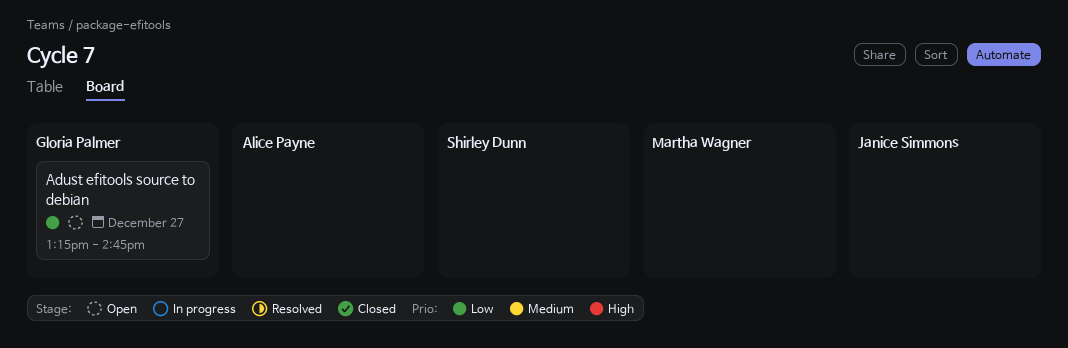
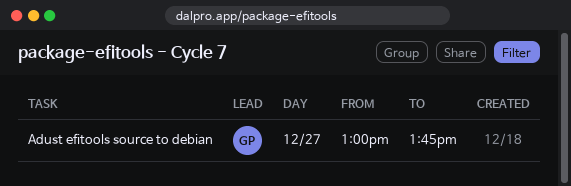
Adust efitools source to debian, begins: 13:15 -> 13:00
Adust efitools source to debian, ends: 14:45 -> 13:45

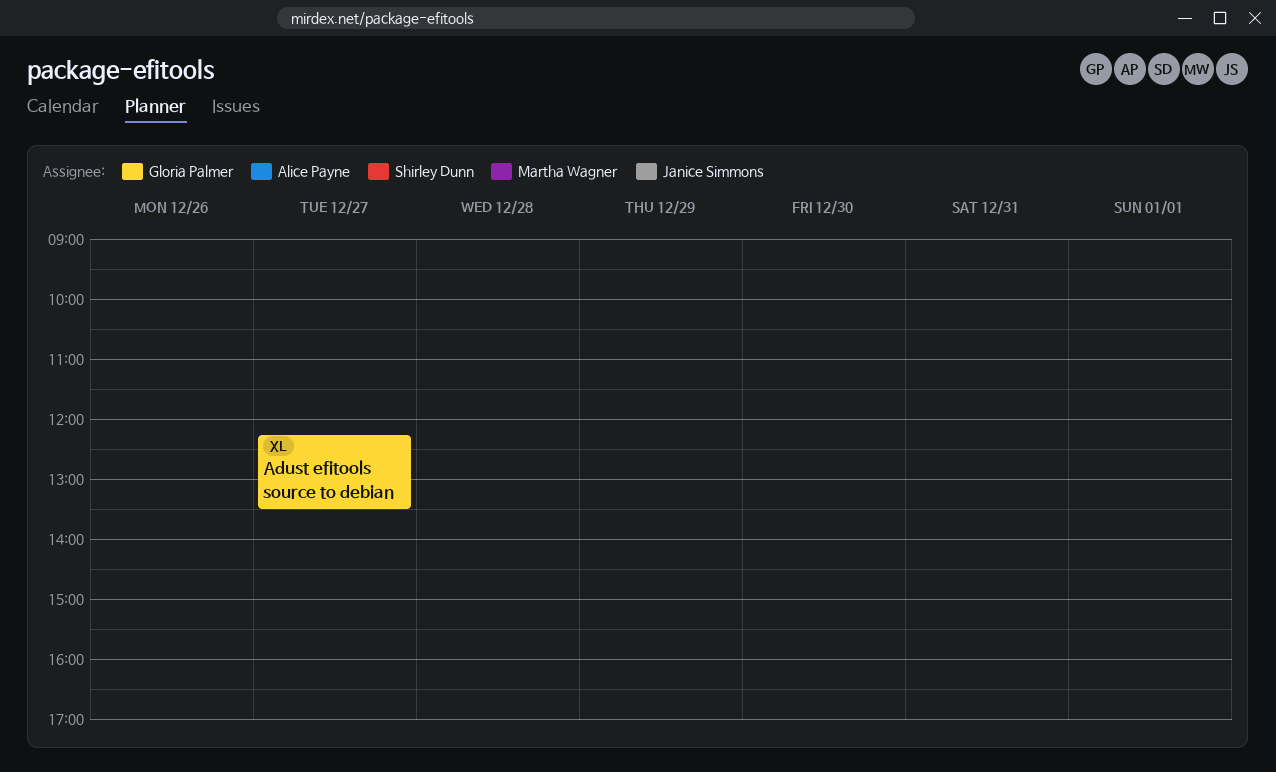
Adust efitools source to debian, begins: 13:00 -> 12:15
Adust efitools source to debian, ends: 13:45 -> 13:30

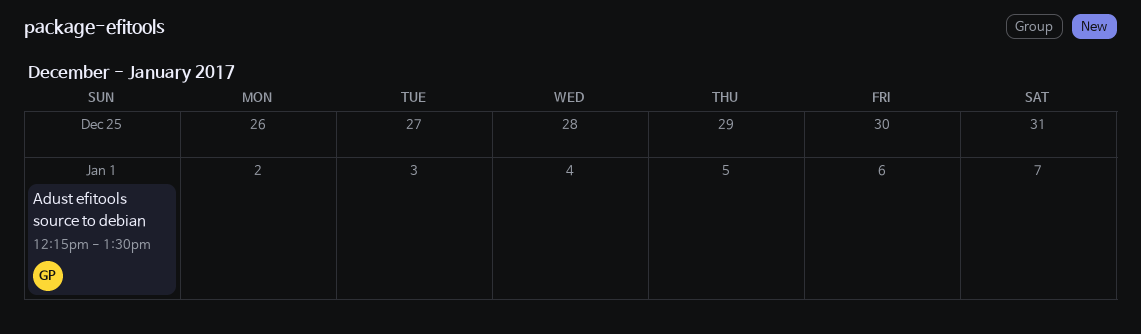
Adust efitools source to debian, day: Dec 27 -> Jan 1

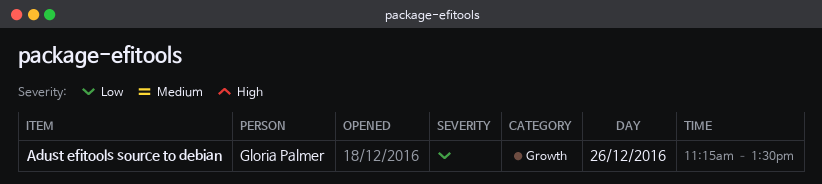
Adust efitools source to debian, day: Jan 1 -> Dec 26
Adust efitools source to debian, begins: 12:15 -> 11:15

